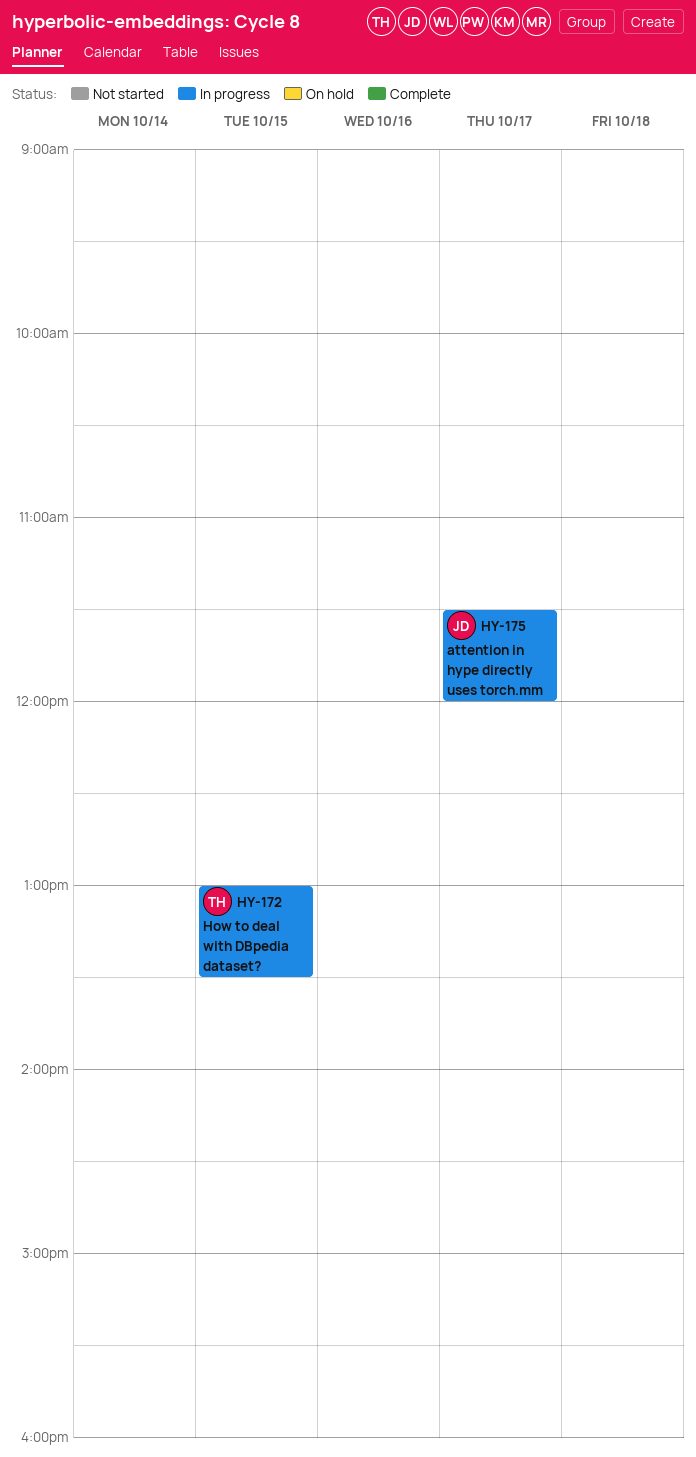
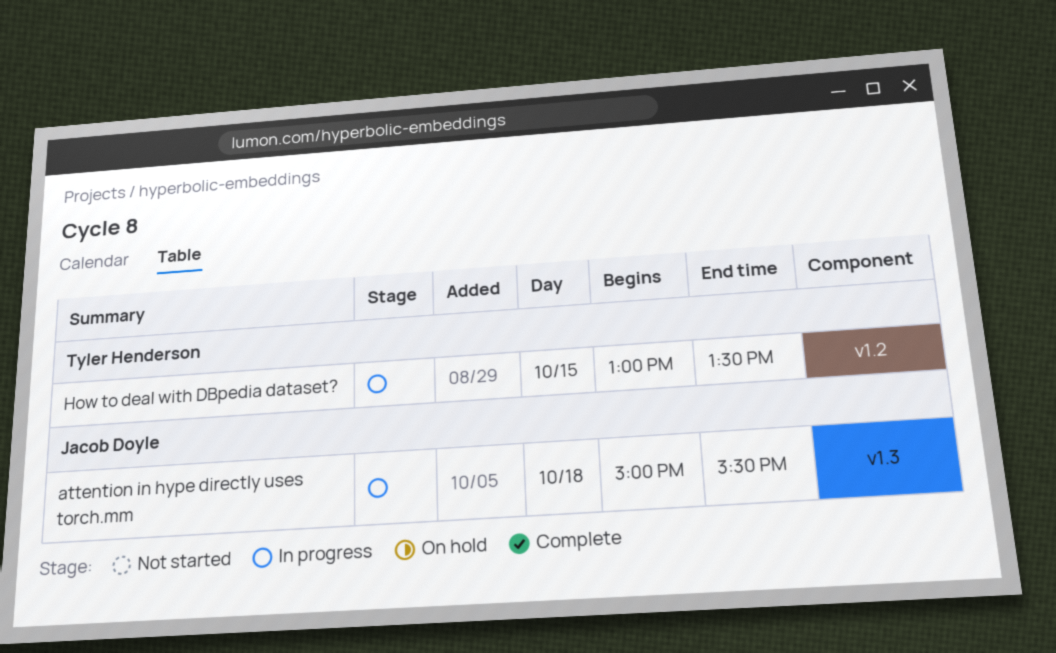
attention in hype directly uses torch.mm, day: Oct 17 -> Oct 18
attention in hype directly uses torch.mm, begins: 11:30 -> 15:00
attention in hype directly uses torch.mm, ends: 12:00 -> 15:30

